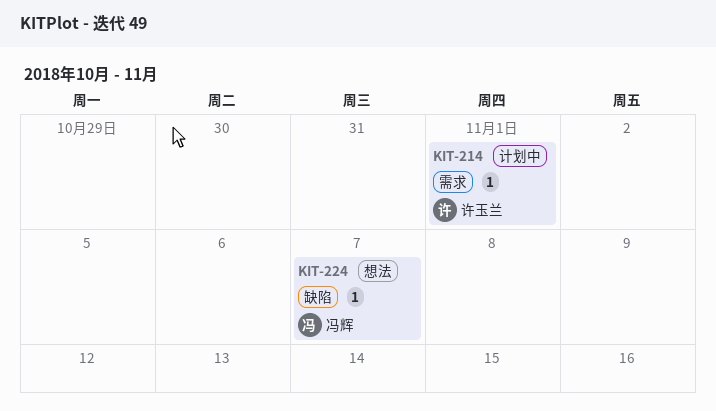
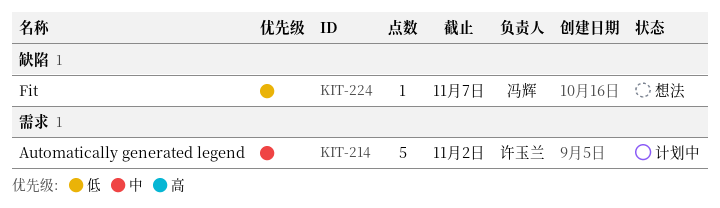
KIT-214, estimate: 1 -> 5
KIT-214, due: Nov 1 -> Nov 2

